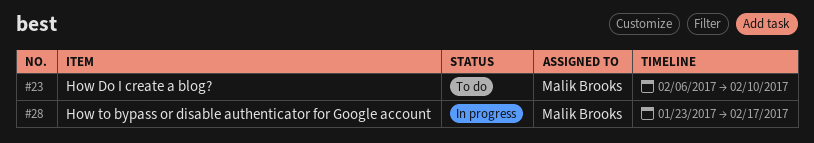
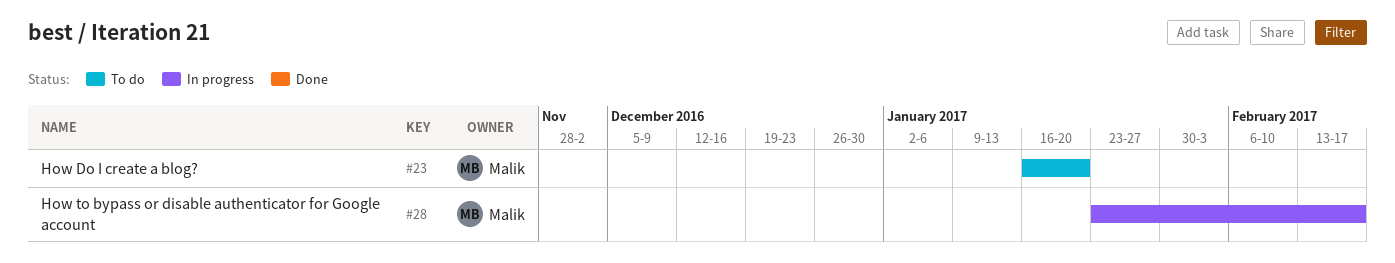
#23, start: Feb 6 -> Jan 16
#23, due: Feb 10 -> Jan 20

